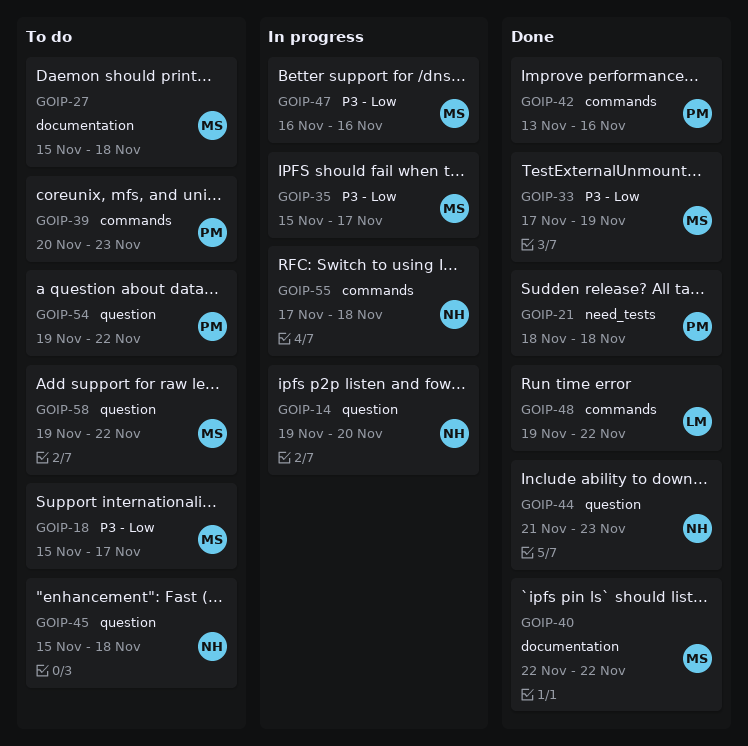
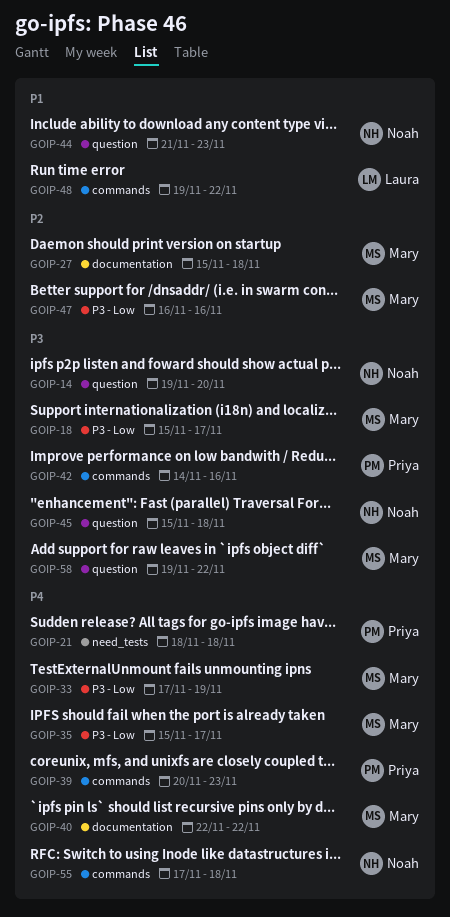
GOIP-42, start: Nov 13 -> Nov 14
GOIP-54: present -> none

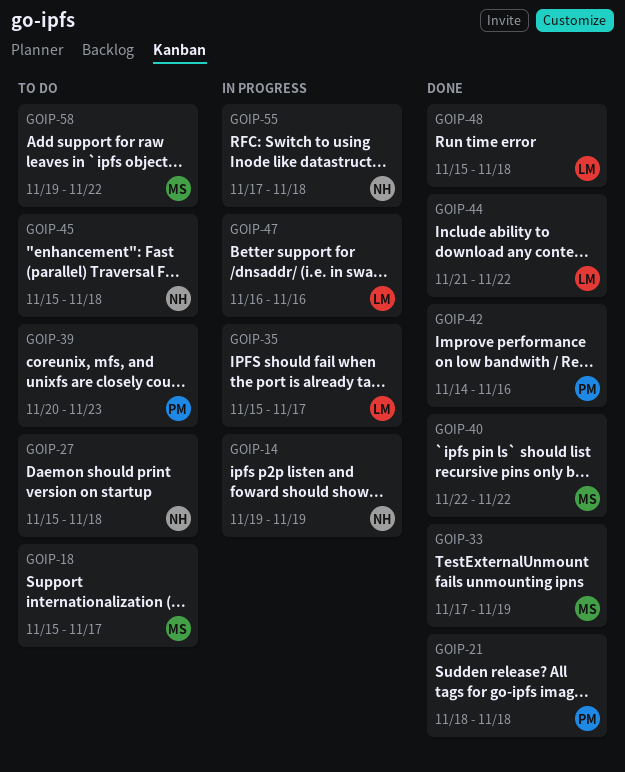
GOIP-14, due: Nov 20 -> Nov 19
GOIP-27, owner: Mary -> Noah
GOIP-35, owner: Mary -> Laura
GOIP-44, owner: Noah -> Laura
GOIP-44, due: Nov 23 -> Nov 22
GOIP-47, owner: Mary -> Laura
GOIP-48, start: Nov 19 -> Nov 15
GOIP-48, due: Nov 22 -> Nov 18

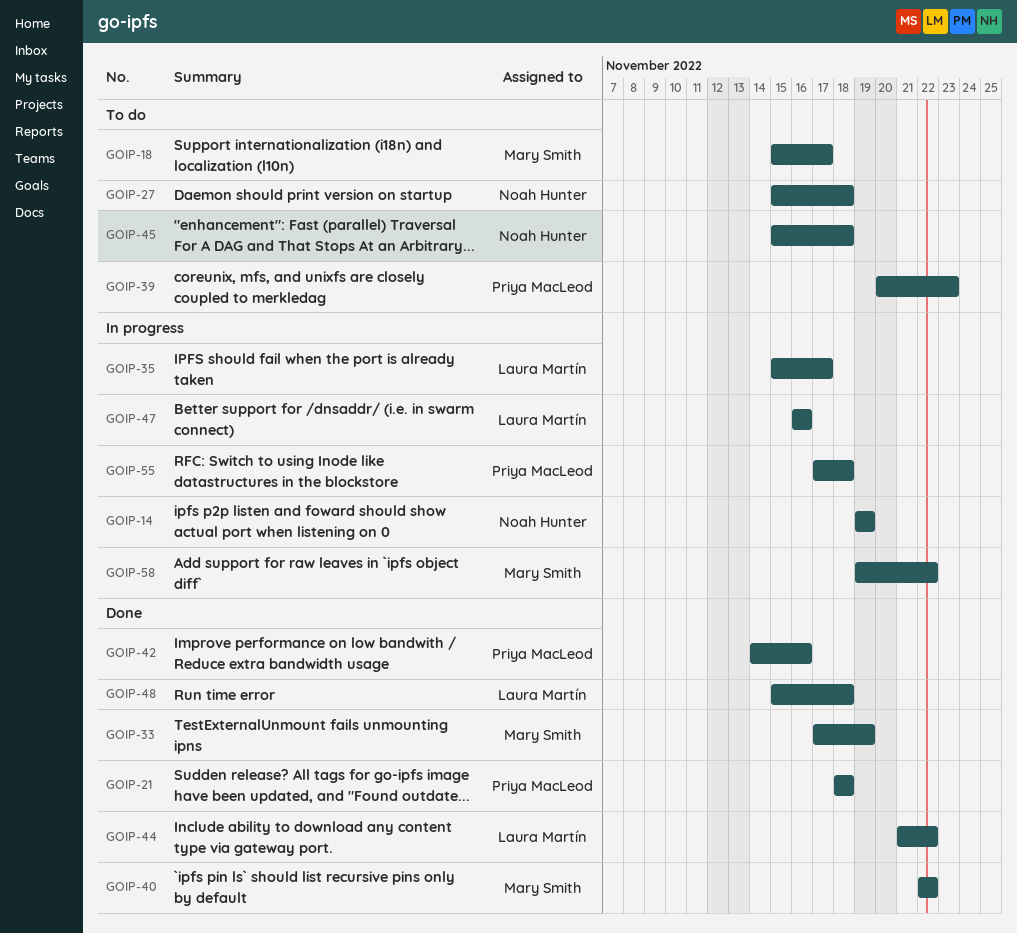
GOIP-55, owner: Noah Hunter -> Priya MacLeod
GOIP-58, status: To do -> In progress

